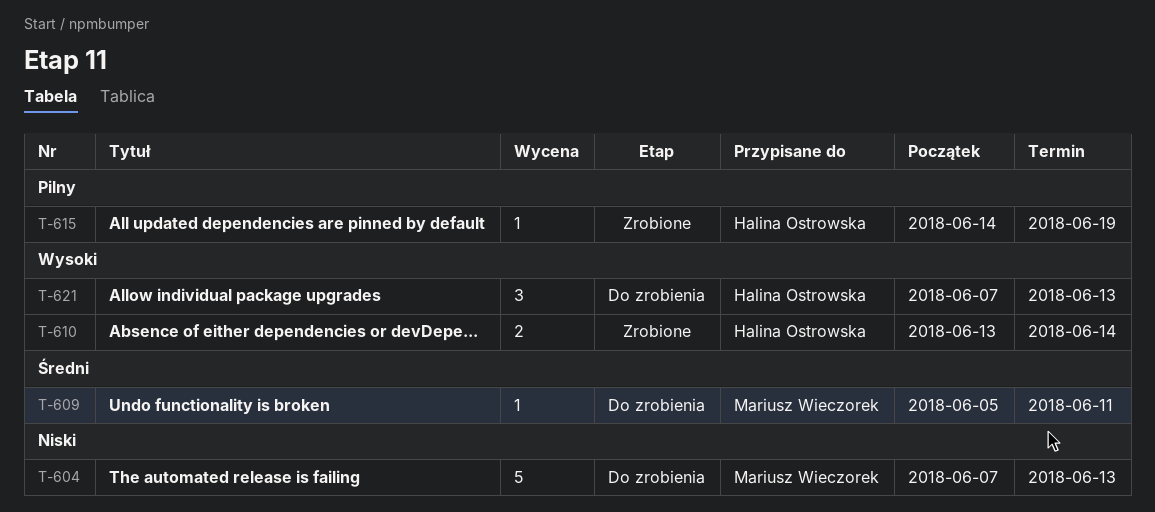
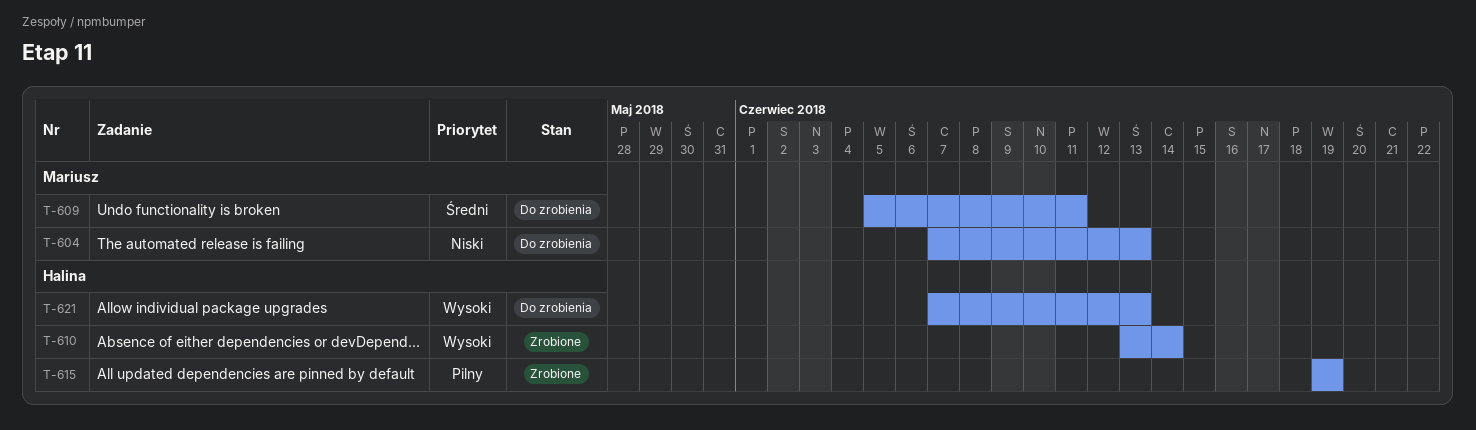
T-615, start: Jun 14 -> Jun 19

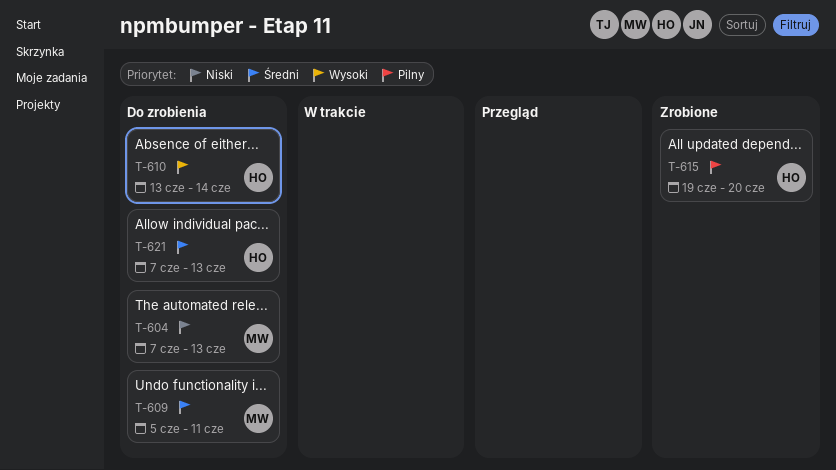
T-610, status: Zrobione -> Do zrobienia
T-615, due: Jun 19 -> Jun 20
T-621, priority: Wysoki -> Średni

